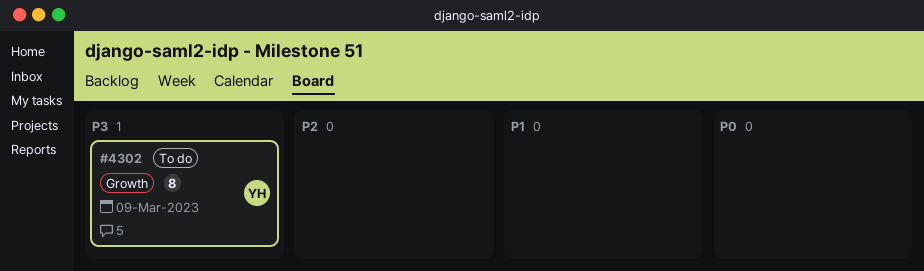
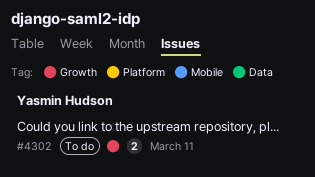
#4302, estimate: 8 -> 2
#4302, due: Mar 9 -> Mar 11

